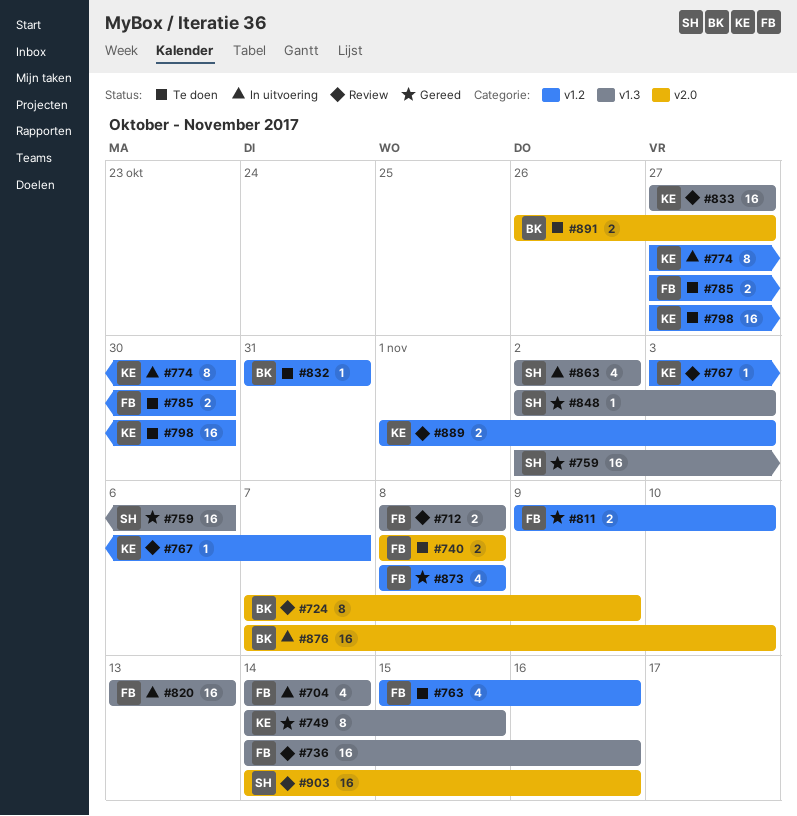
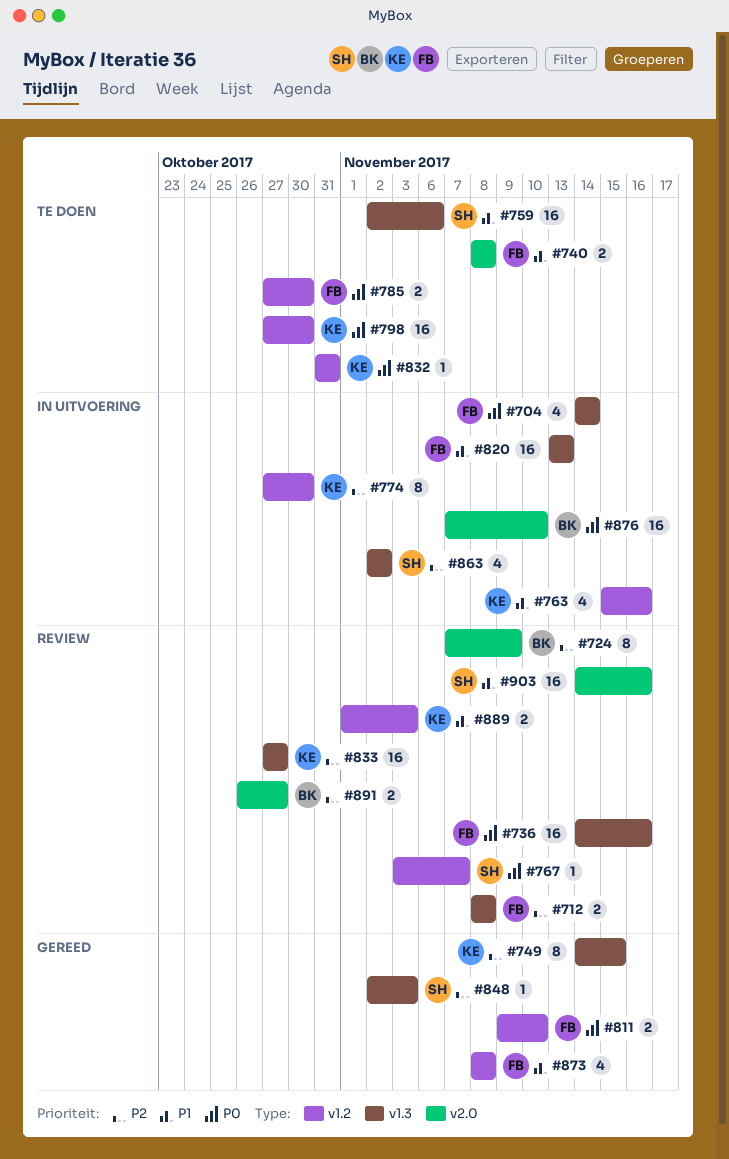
#759, status: Gereed -> Te doen
#763, status: Te doen -> In uitvoering
#763, owner: FB -> KE
#767, owner: KE -> SH
#832, owner: BK -> KE
#891, status: Te doen -> Review

